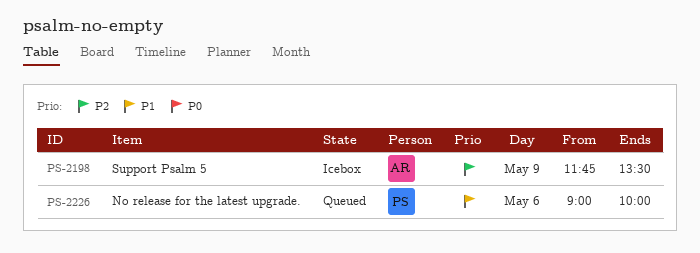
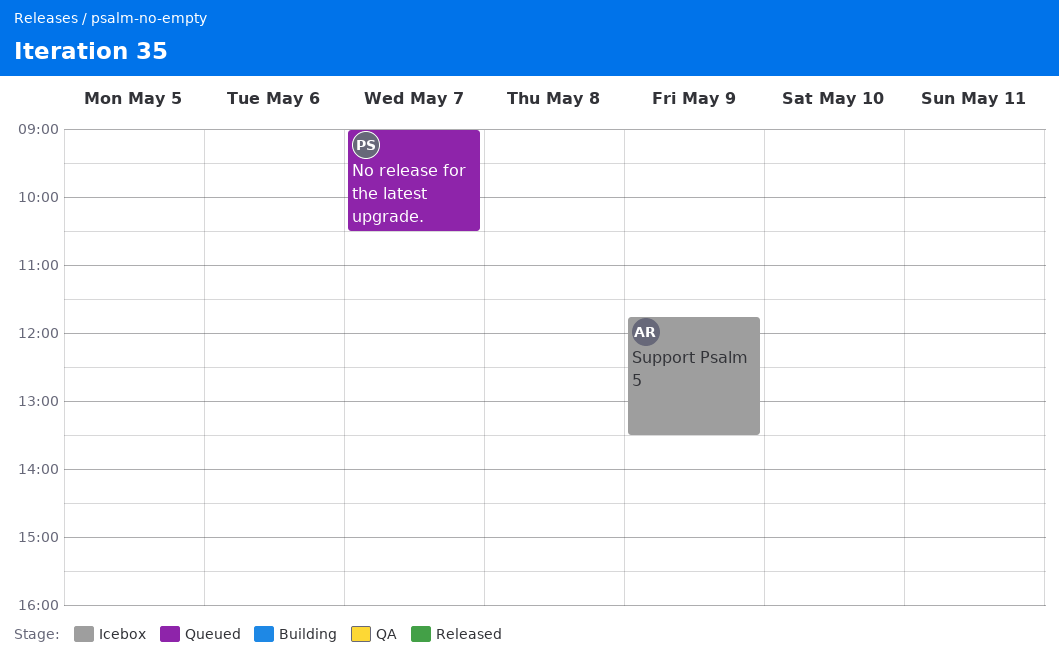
No release for the latest upgrade., day: May 6 -> May 7
No release for the latest upgrade., ends: 10:00 -> 10:30

